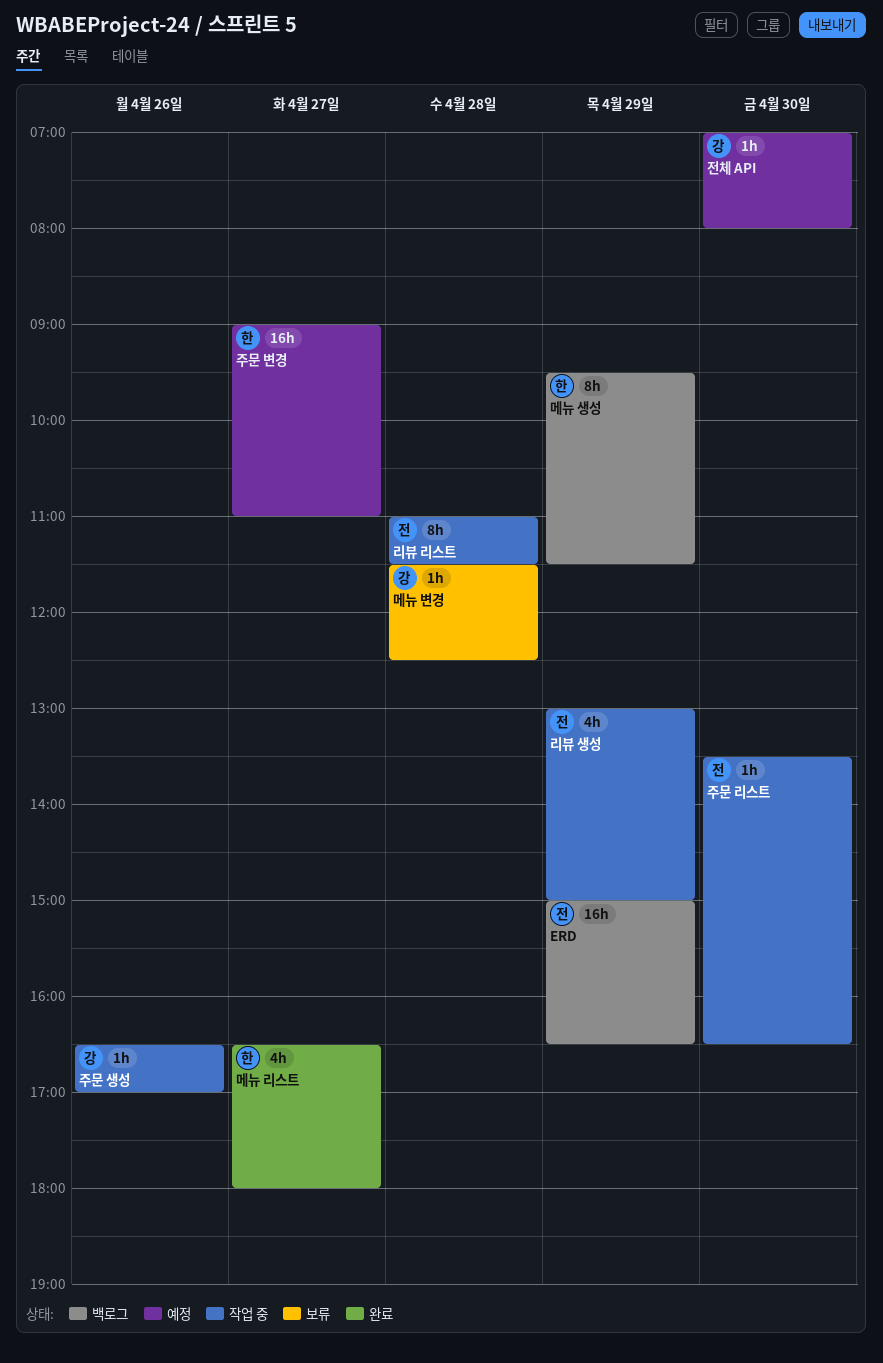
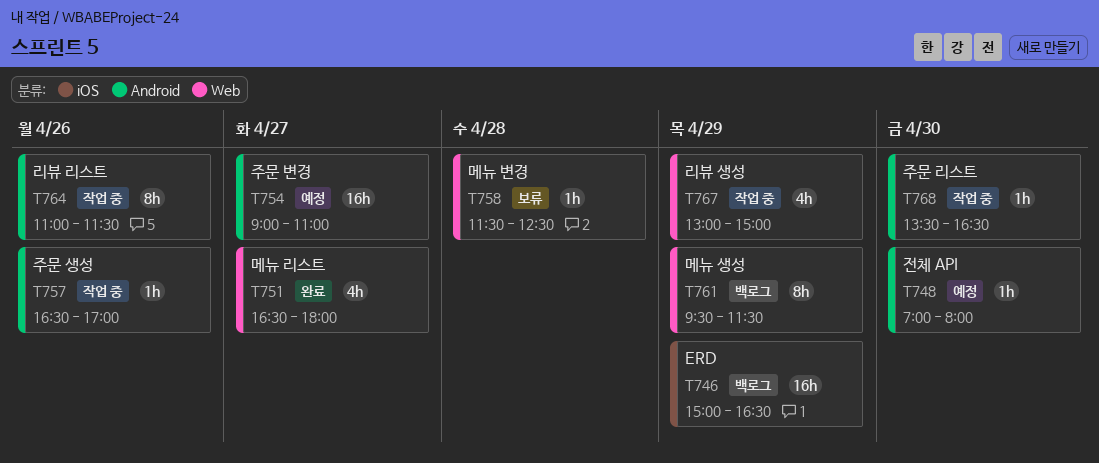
리뷰 리스트, day: Apr 28 -> Apr 26

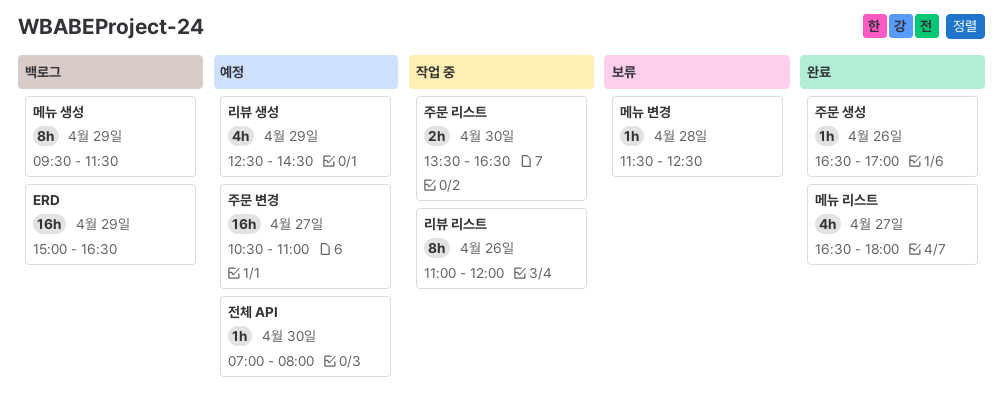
리뷰 리스트, ends: 11:30 -> 12:00
리뷰 생성, status: 작업 중 -> 예정
리뷰 생성, begins: 13:00 -> 12:30
리뷰 생성, ends: 15:00 -> 14:30
주문 리스트, estimate: 1h -> 2h
주문 변경, begins: 09:00 -> 10:30
주문 생성, status: 작업 중 -> 완료

